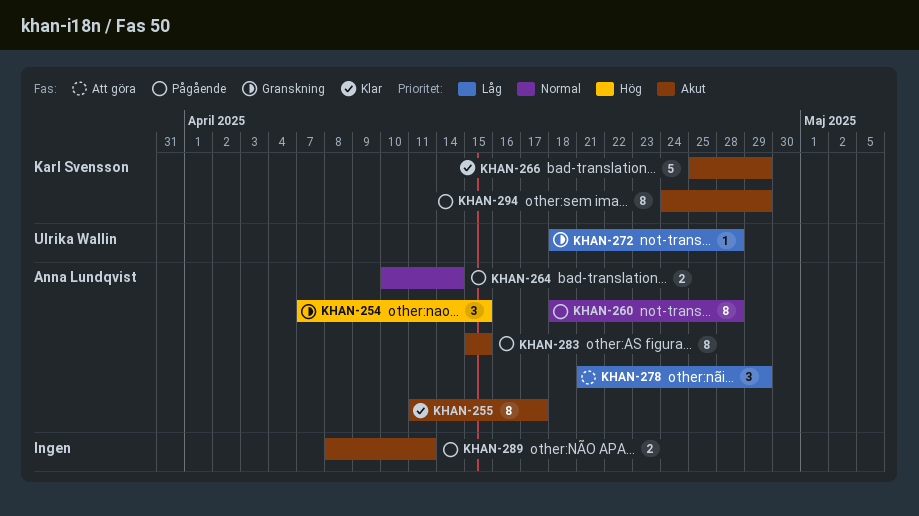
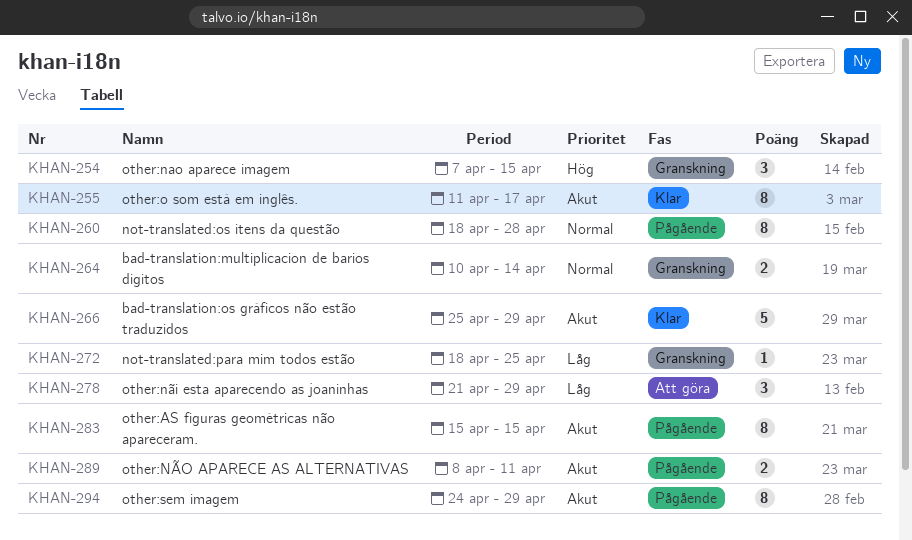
KHAN-264, status: Pågående -> Granskning
KHAN-272, due: Apr 28 -> Apr 25

